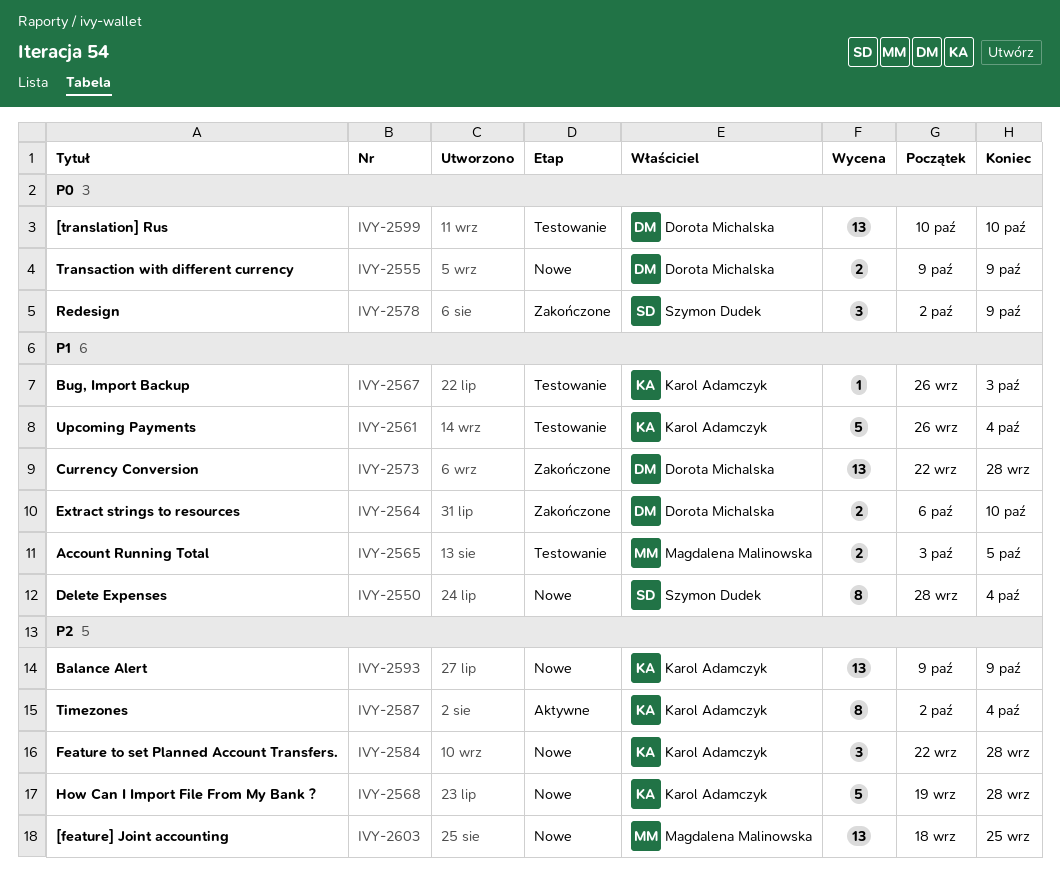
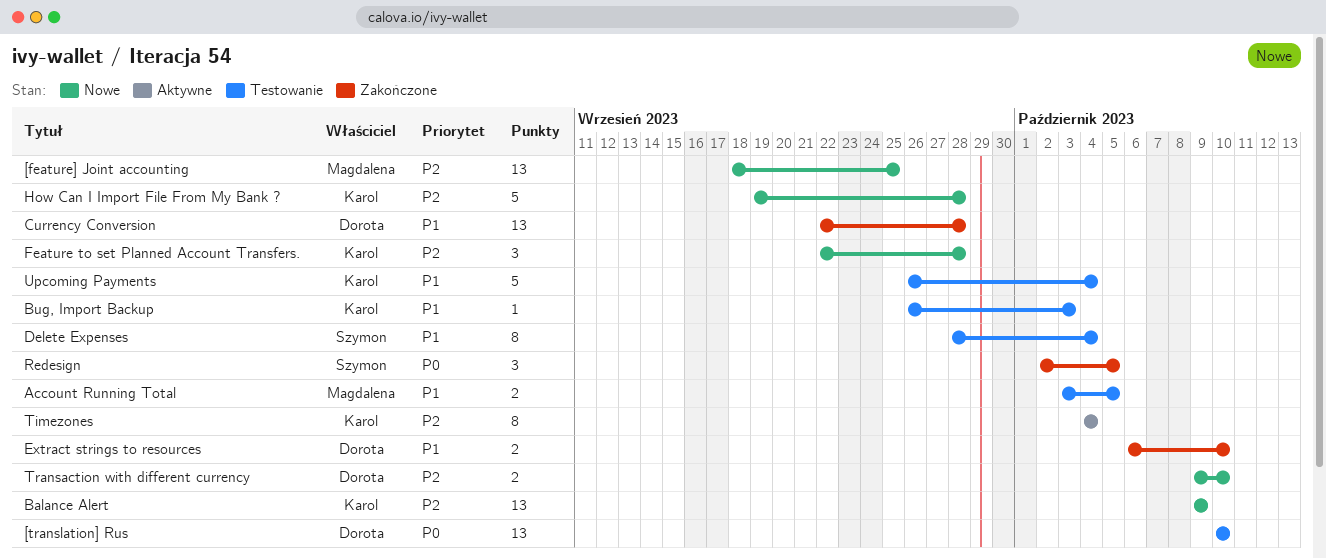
Delete Expenses, status: Nowe -> Testowanie
Redesign, due: Oct 9 -> Oct 5
Timezones, start: Oct 2 -> Oct 4
Transaction with different currency, priority: P0 -> P2
Transaction with different currency, due: Oct 9 -> Oct 10

